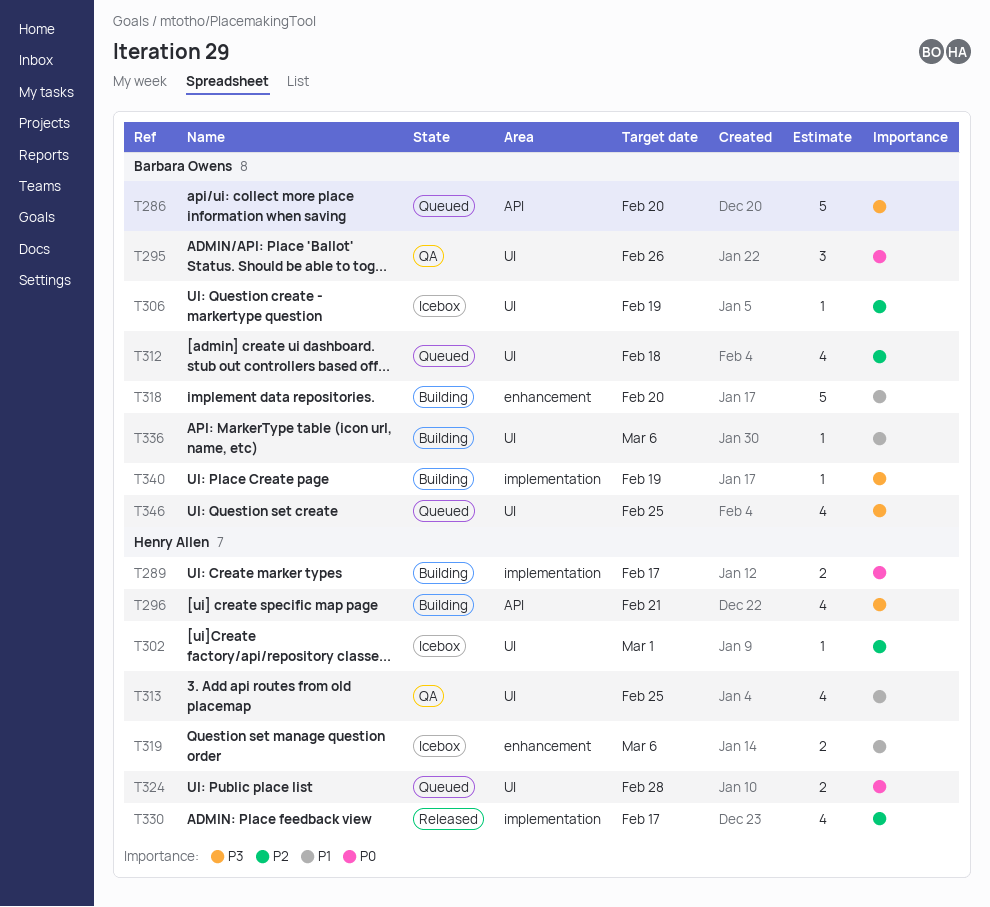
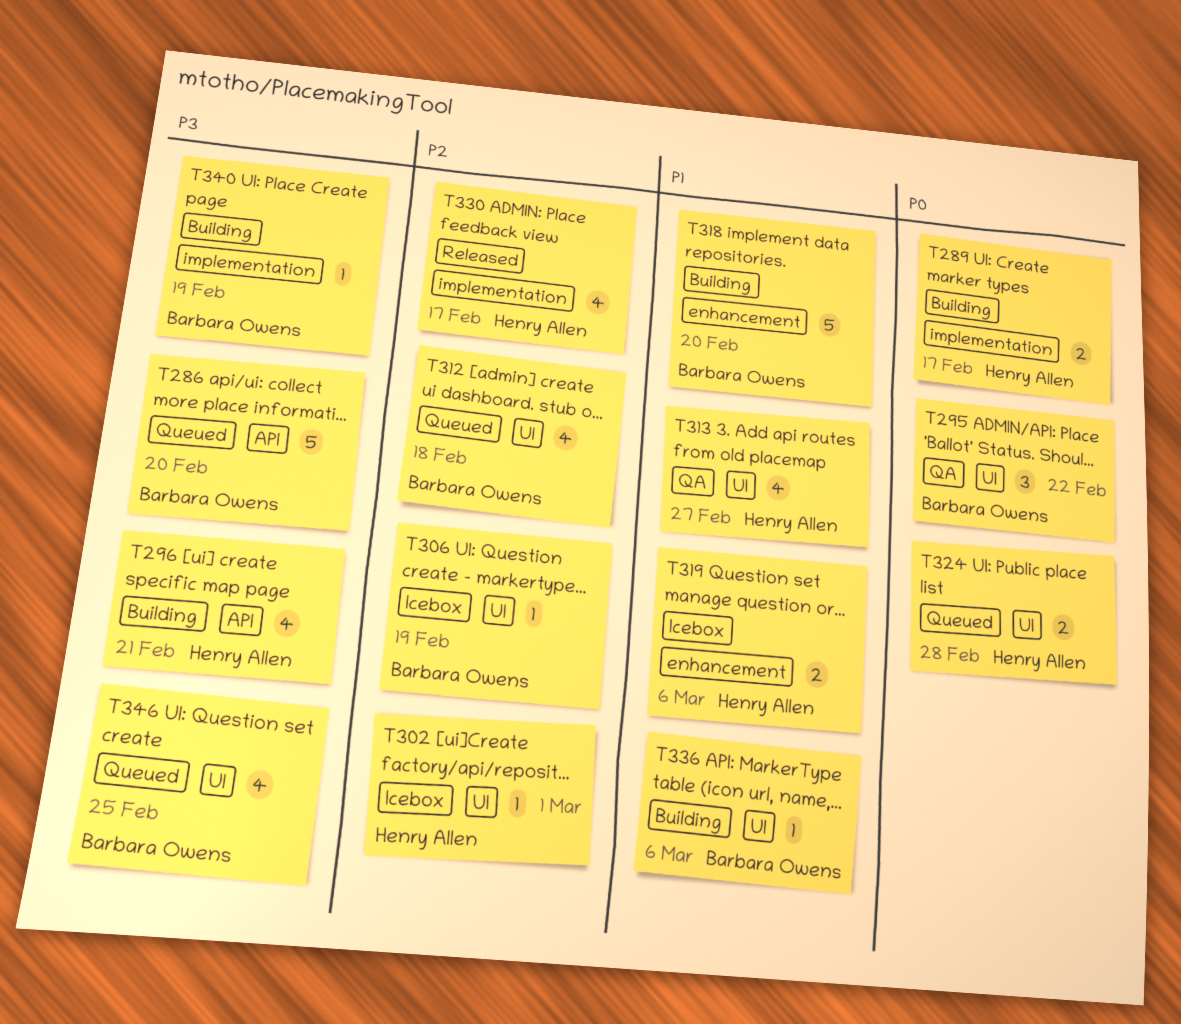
T295, due: Feb 26 -> Feb 22
T313, due: Feb 25 -> Feb 27

